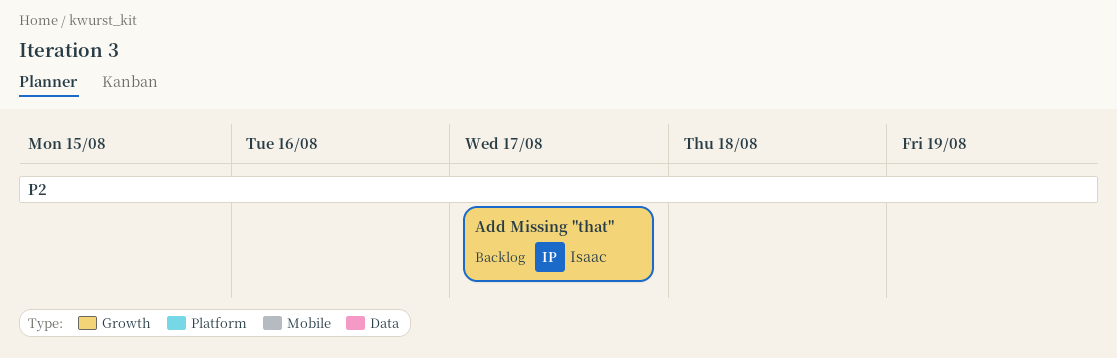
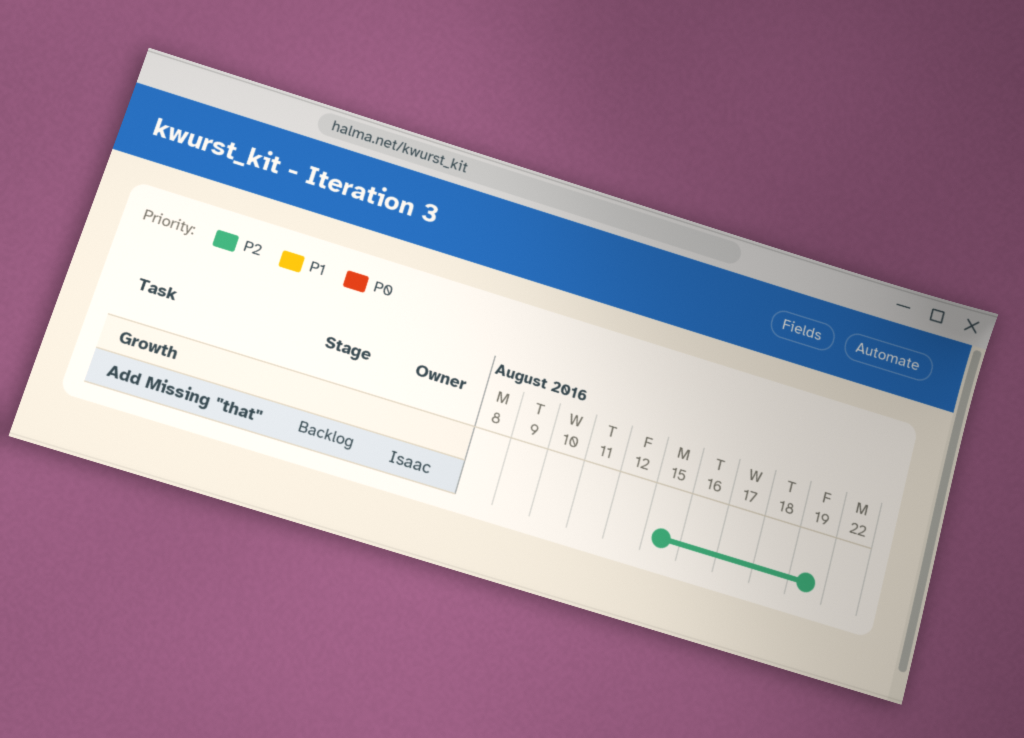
Add Missing "that", due: Aug 17 -> Aug 19

